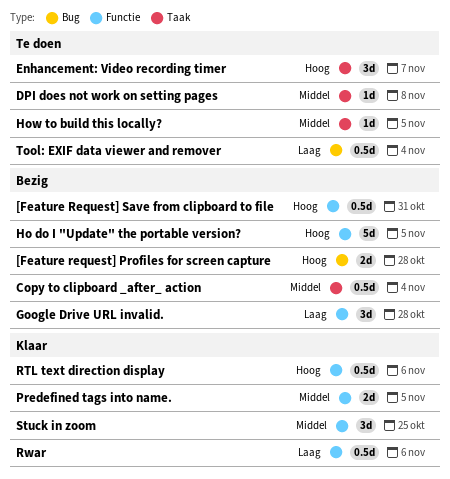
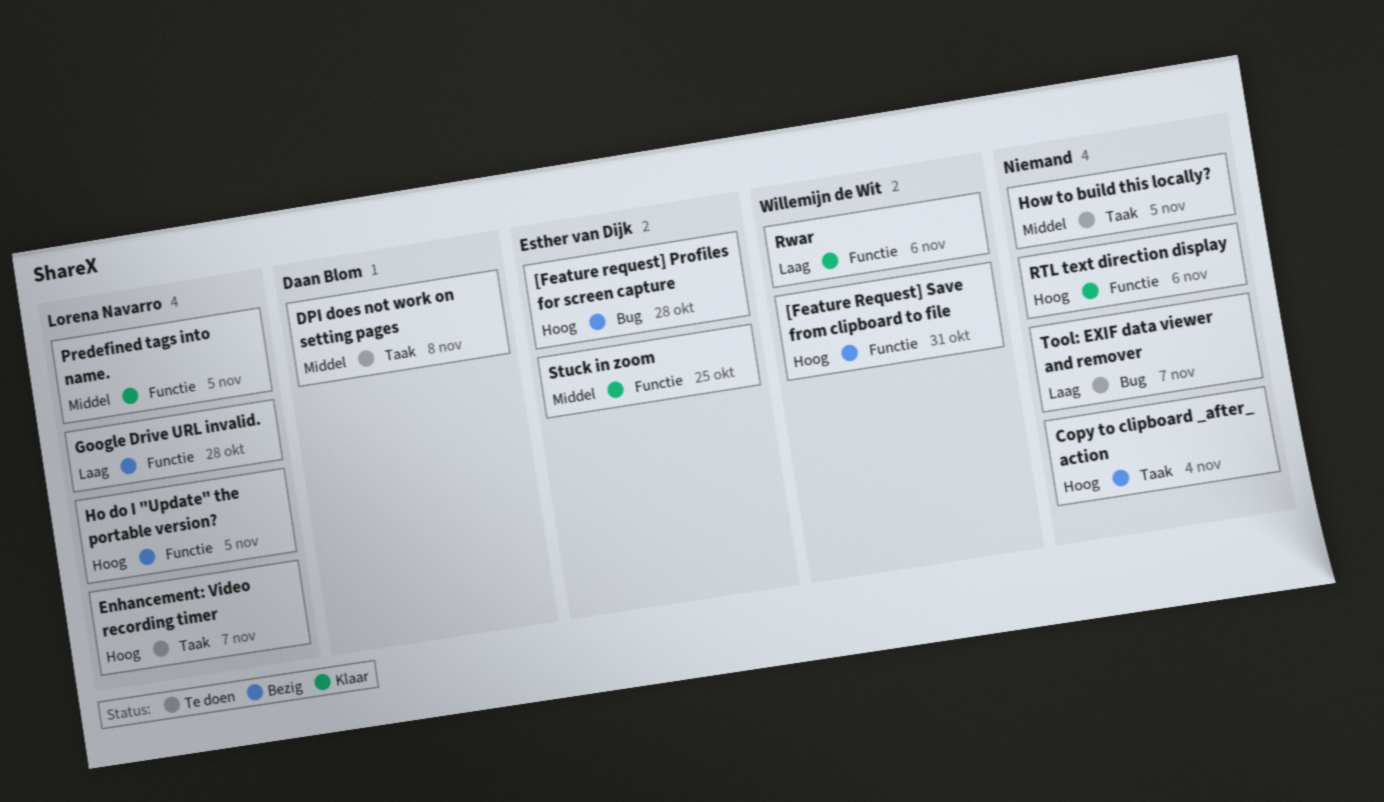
Copy to clipboard _after_ action, priority: Middel -> Hoog
Tool: EXIF data viewer and remover, due: Nov 4 -> Nov 7

